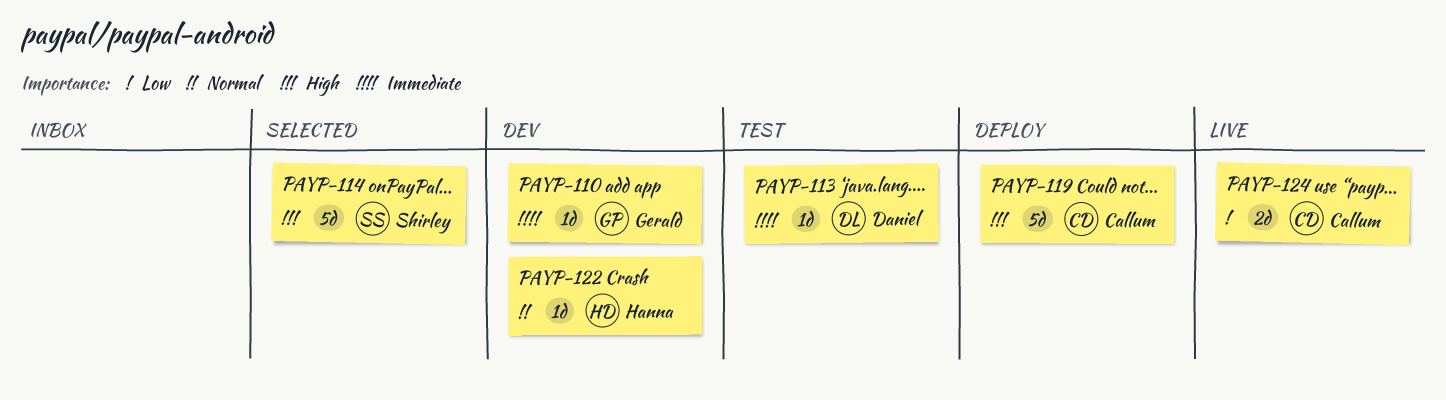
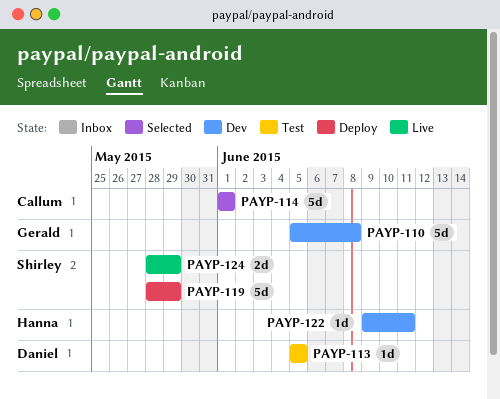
PAYP-110, estimate: 1d -> 5d
PAYP-114, owner: Shirley -> Callum
PAYP-119, owner: Callum -> Shirley
PAYP-124, owner: Callum -> Shirley

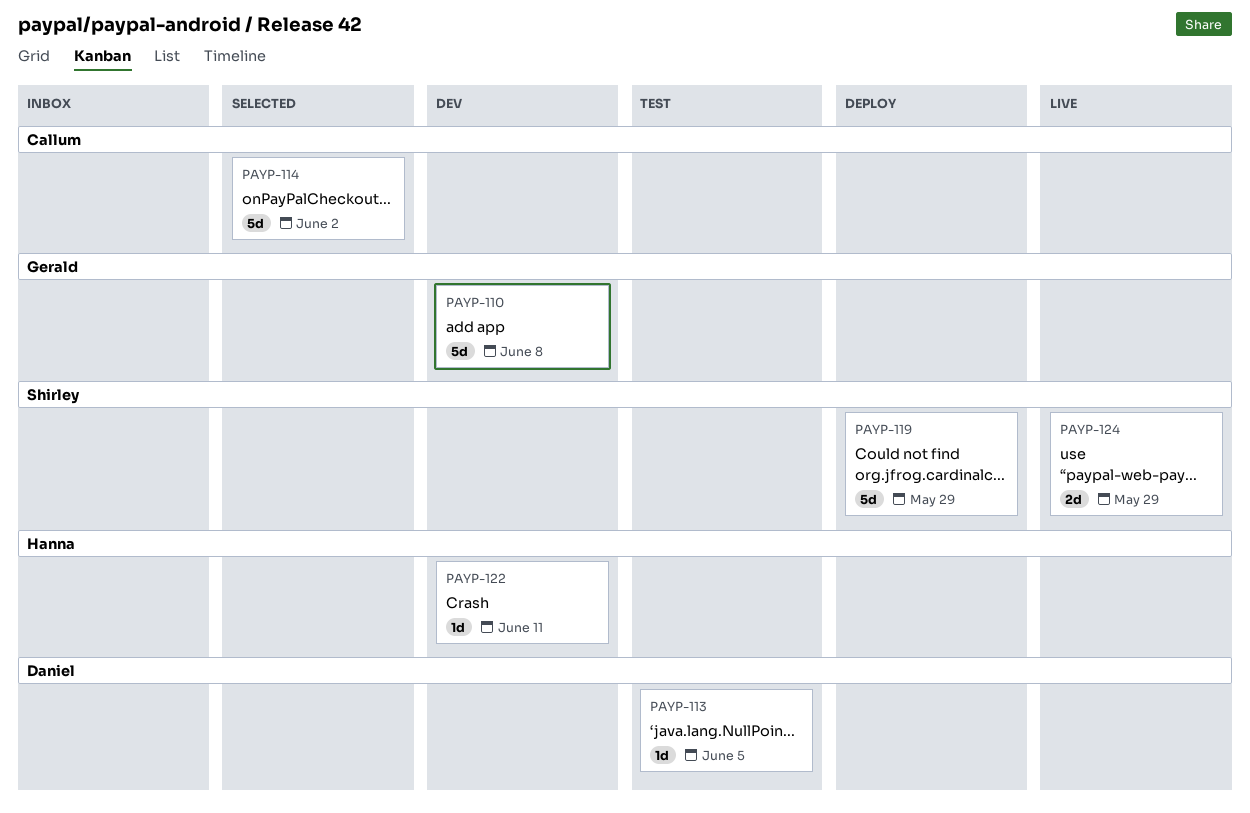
PAYP-114, due: Jun 1 -> Jun 2

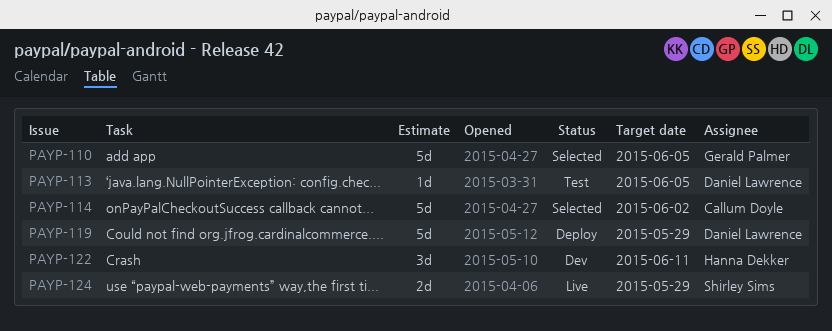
PAYP-110, status: Dev -> Selected
PAYP-110, due: Jun 8 -> Jun 5
PAYP-119, owner: Shirley Sims -> Daniel Lawrence
PAYP-122, estimate: 1d -> 3d

